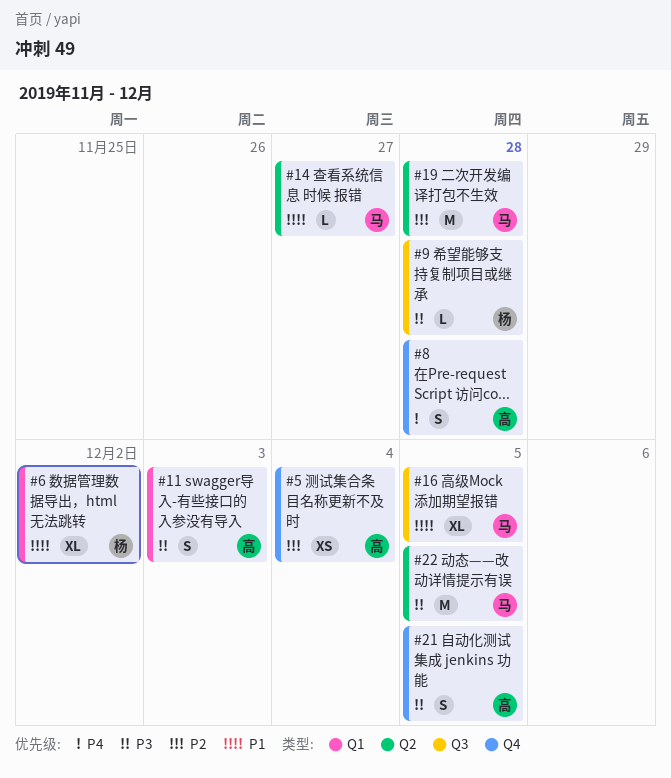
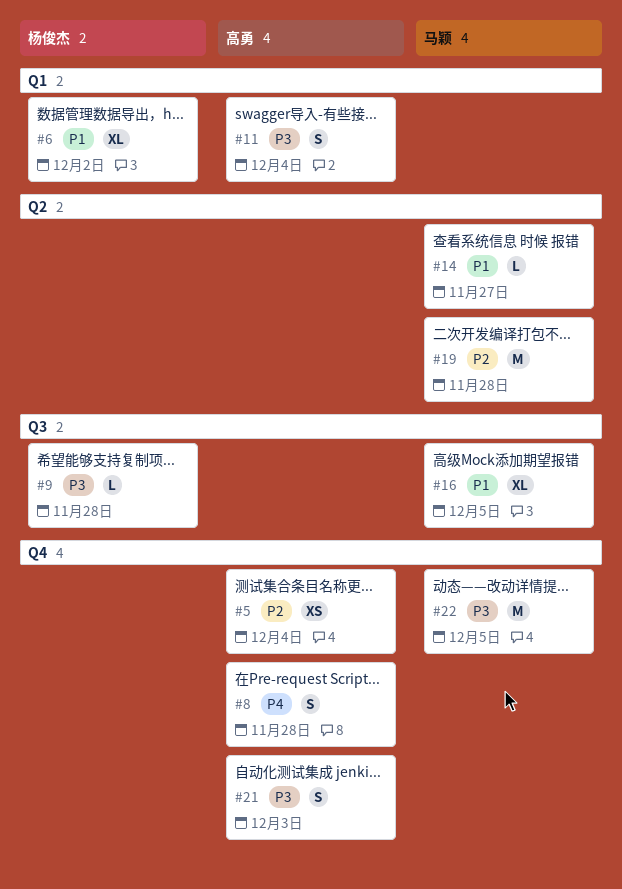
#11, due: Dec 3 -> Dec 4
#21, due: Dec 5 -> Dec 3
#22, label: Q2 -> Q4

